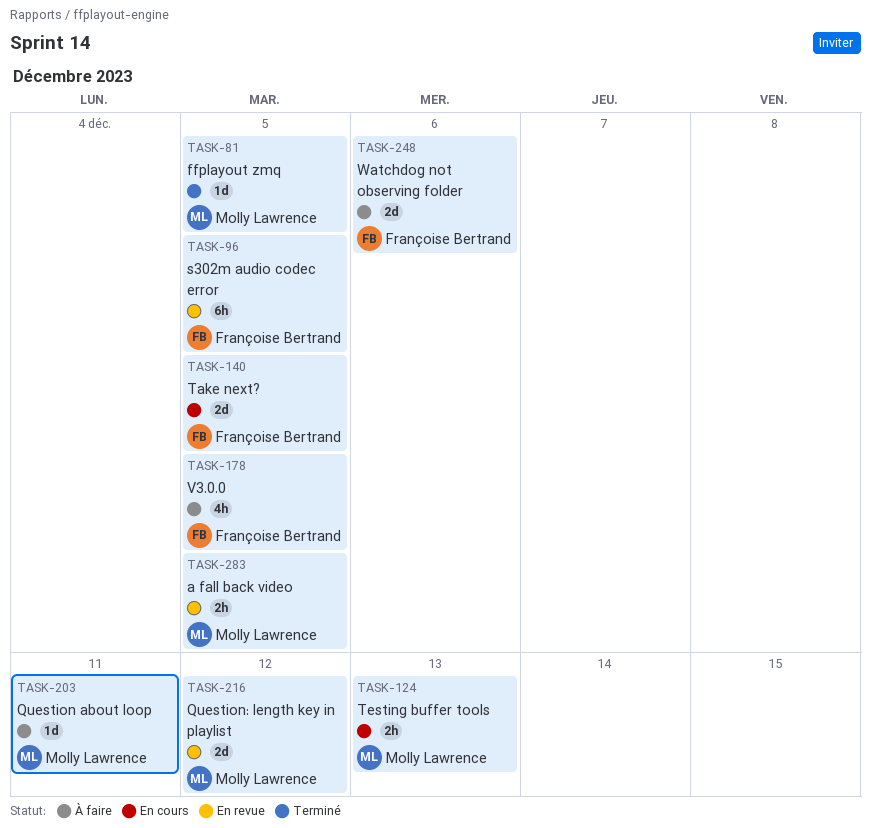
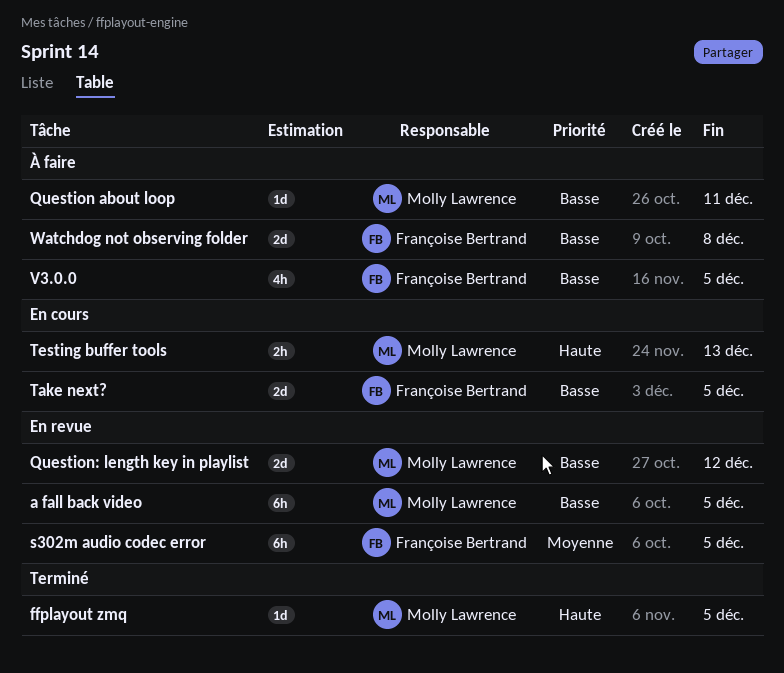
a fall back video, estimate: 2h -> 6h
Watchdog not observing folder, due: Dec 6 -> Dec 8

